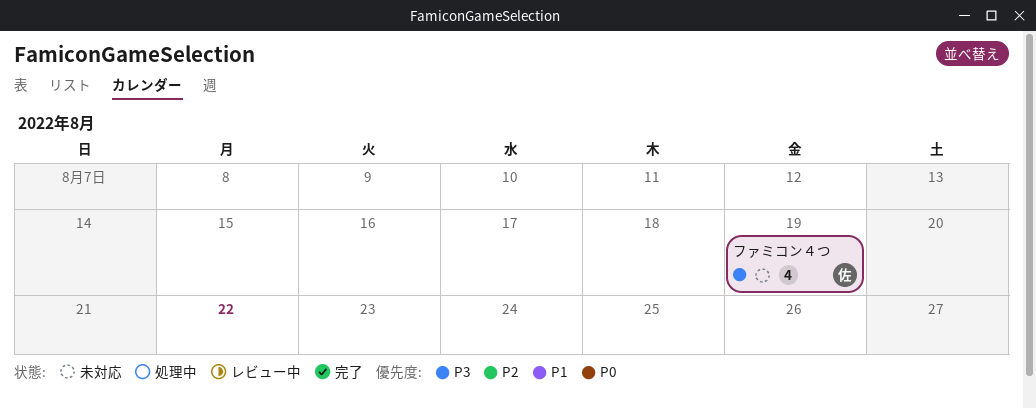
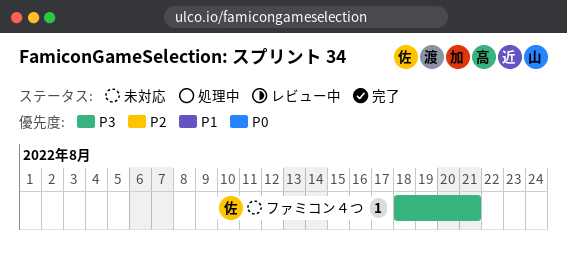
ファミコン４つ, estimate: 4 -> 1
ファミコン４つ, due: Aug 19 -> Aug 21

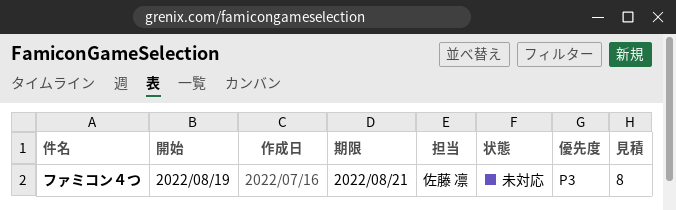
ファミコン４つ, estimate: 1 -> 8
ファミコン４つ, start: Aug 18 -> Aug 19

